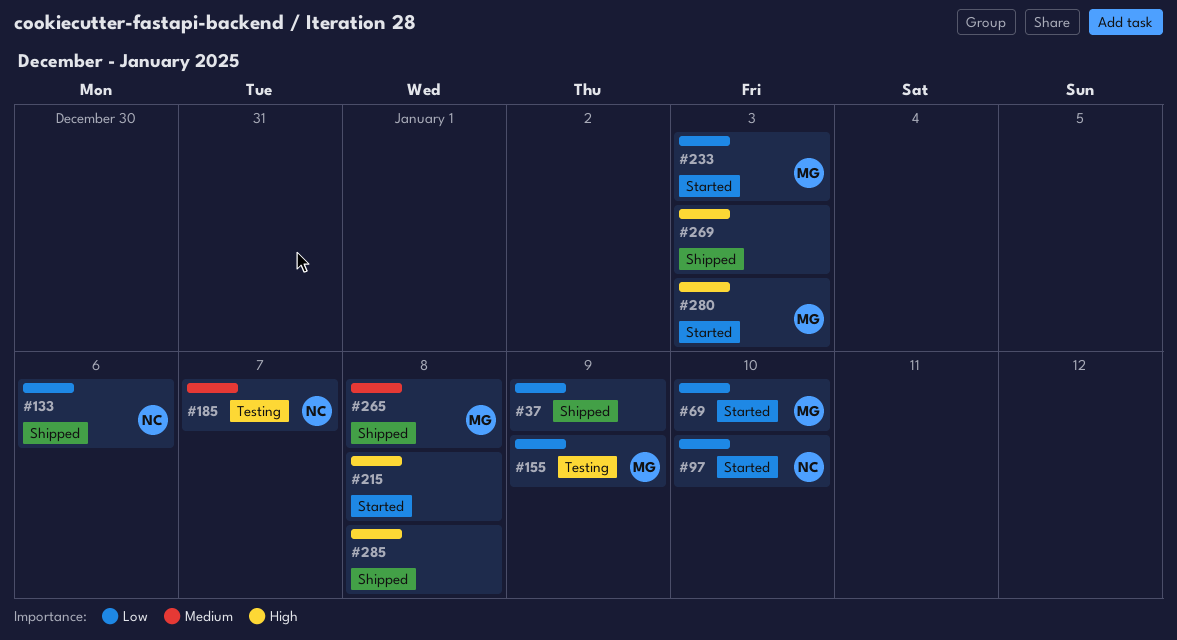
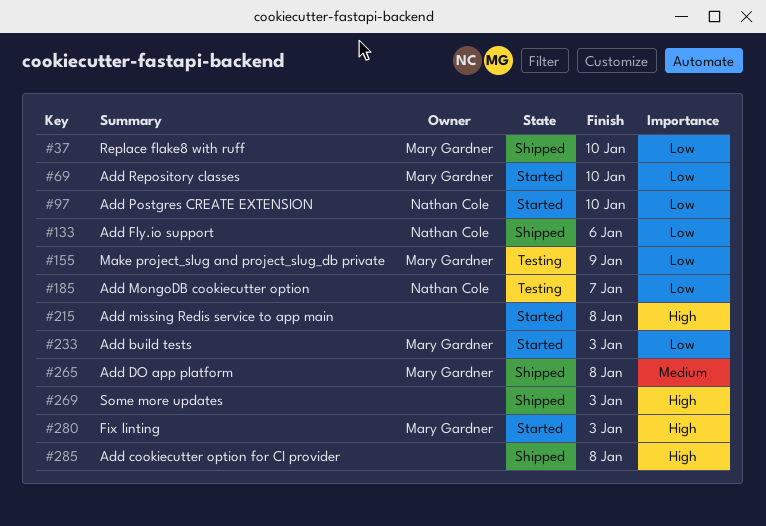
#37, owner: none -> Mary Gardner
#37, due: Jan 9 -> Jan 10
#185, priority: Medium -> Low

